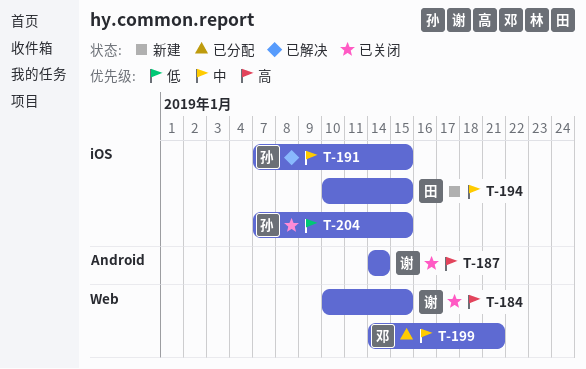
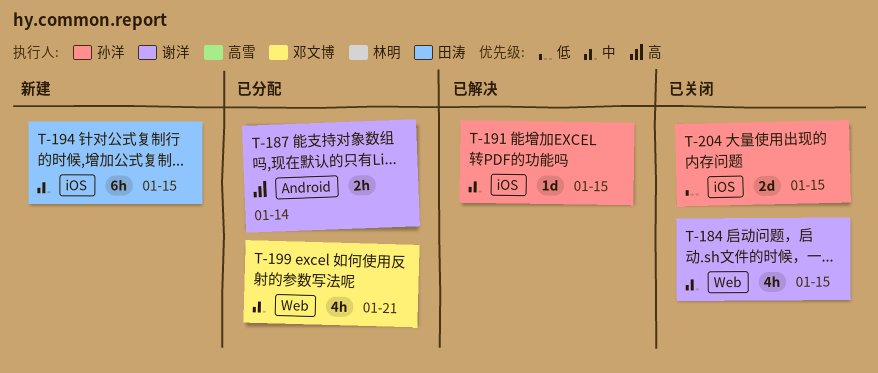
T-184, priority: 高 -> 中
T-187, status: 已关闭 -> 已分配

